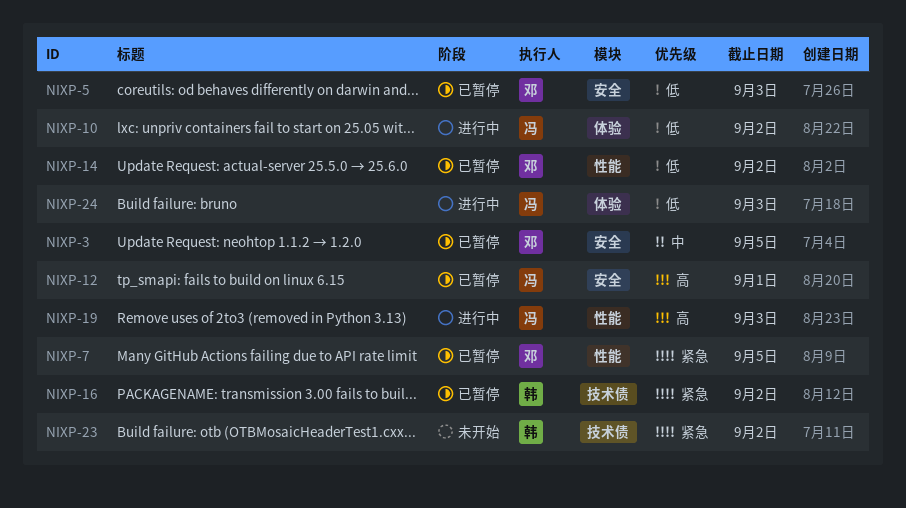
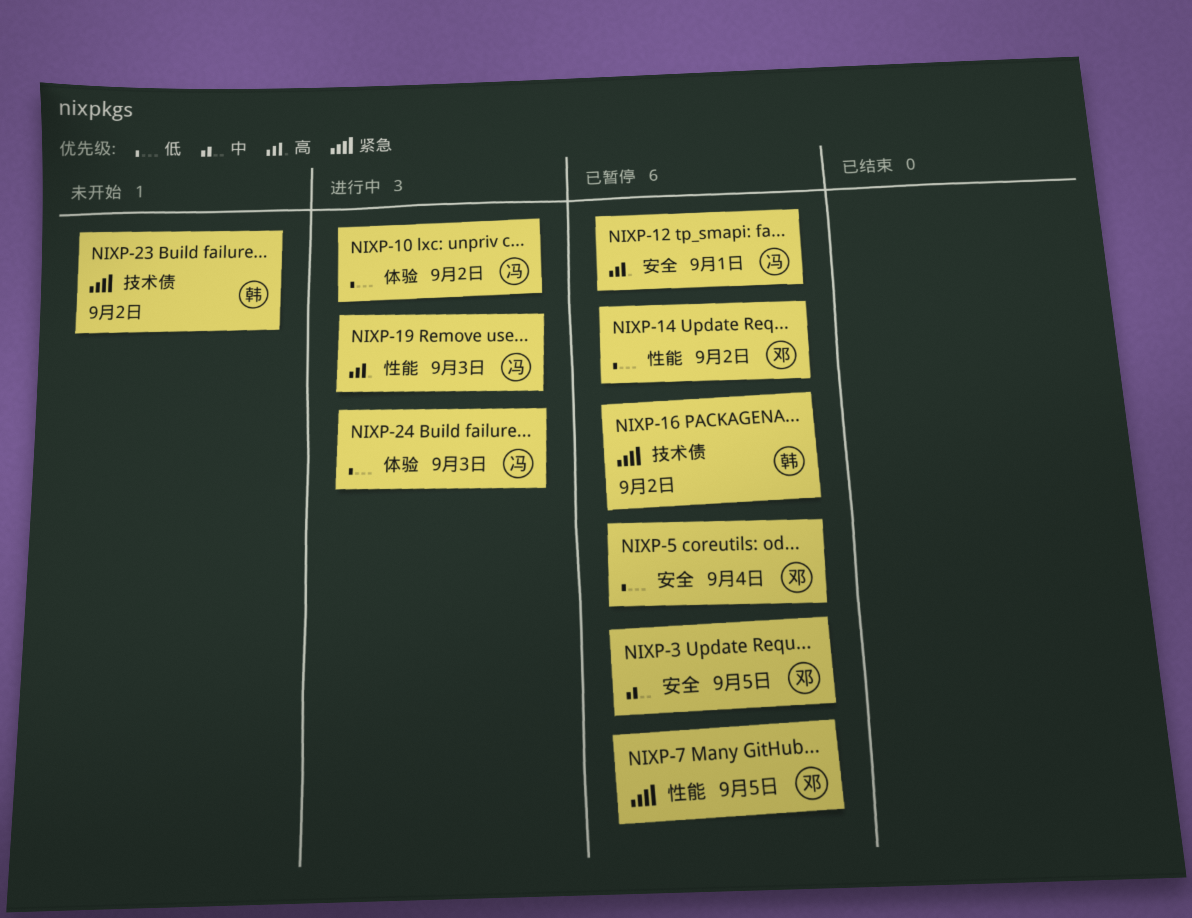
NIXP-5, due: Sep 3 -> Sep 4

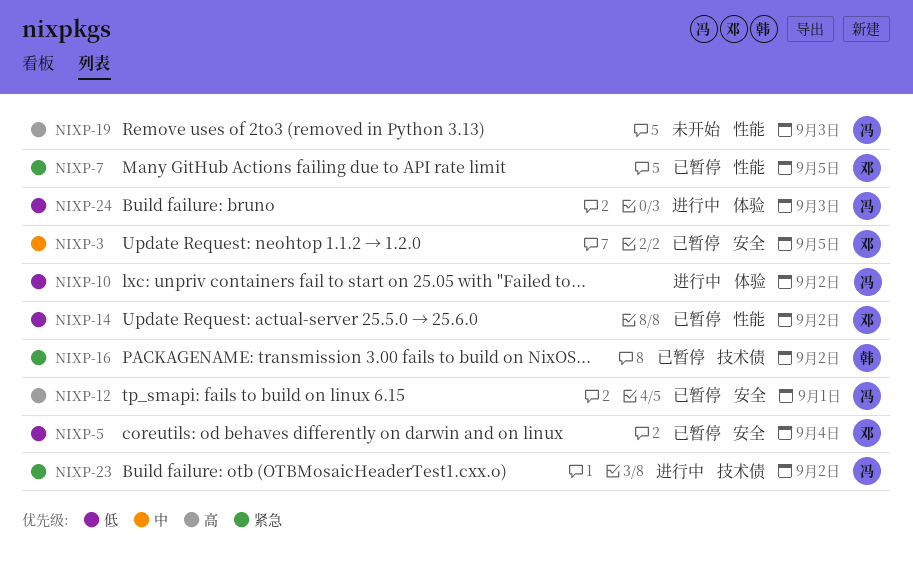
NIXP-19, status: 进行中 -> 未开始
NIXP-23, status: 未开始 -> 进行中
NIXP-23, owner: 韩 -> 冯

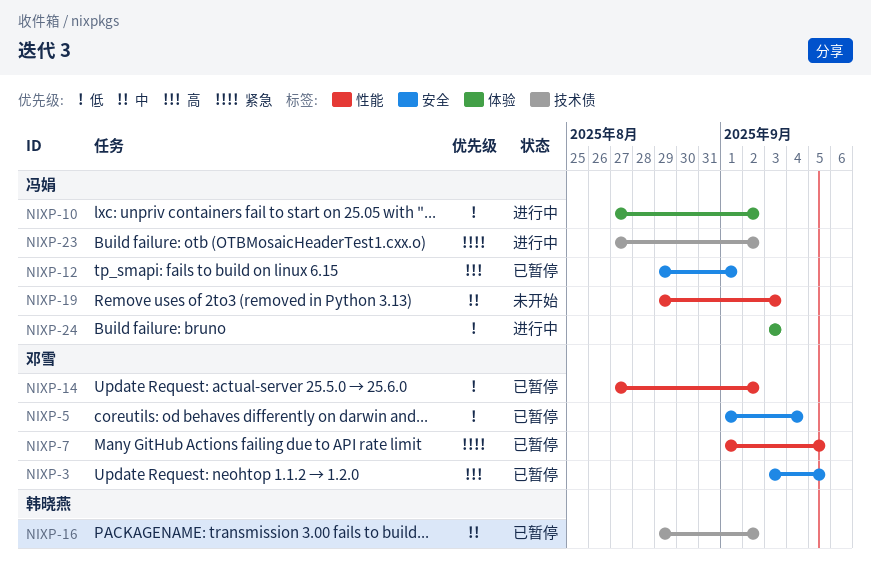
NIXP-3, priority: 中 -> 高
NIXP-16, priority: 紧急 -> 中
NIXP-19, priority: 高 -> 中

